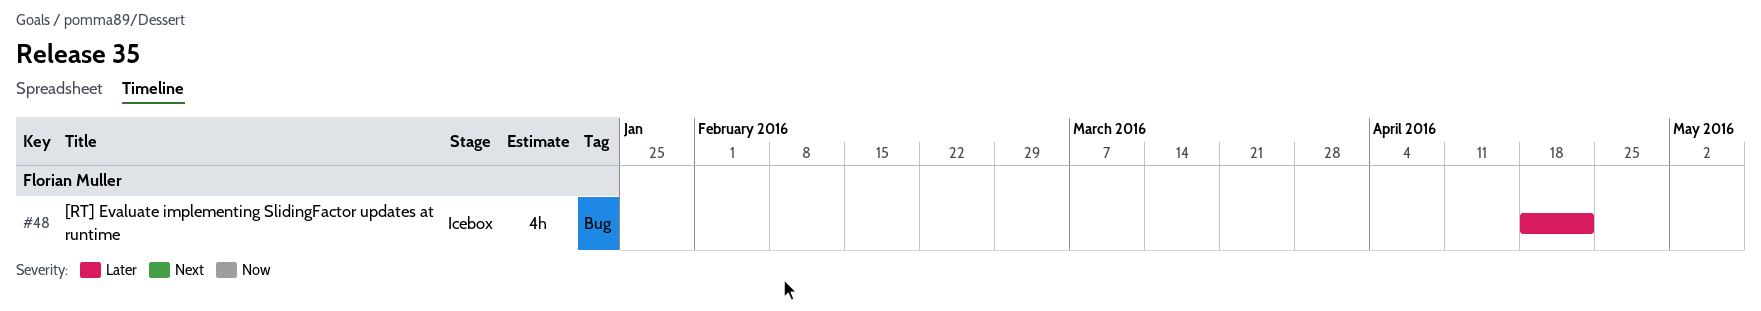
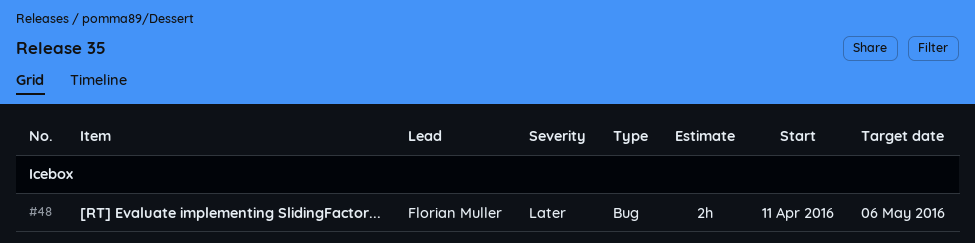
#48, estimate: 4h -> 2h
#48, start: Apr 18 -> Apr 11
#48, due: Apr 22 -> May 6

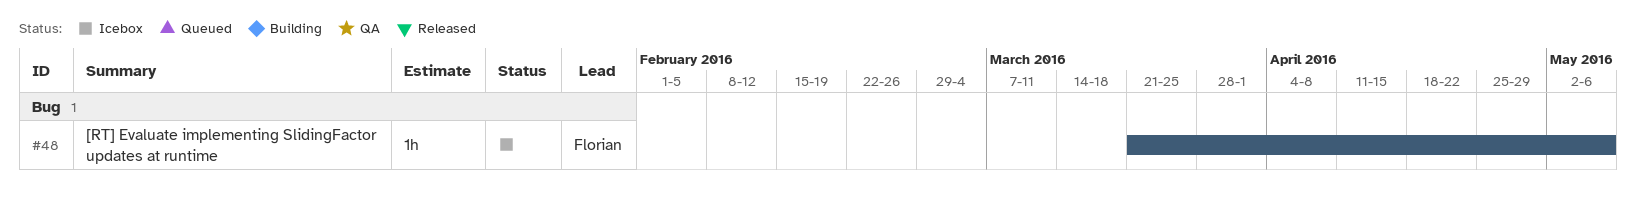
#48, estimate: 2h -> 1h
#48, start: Apr 11 -> Mar 21

